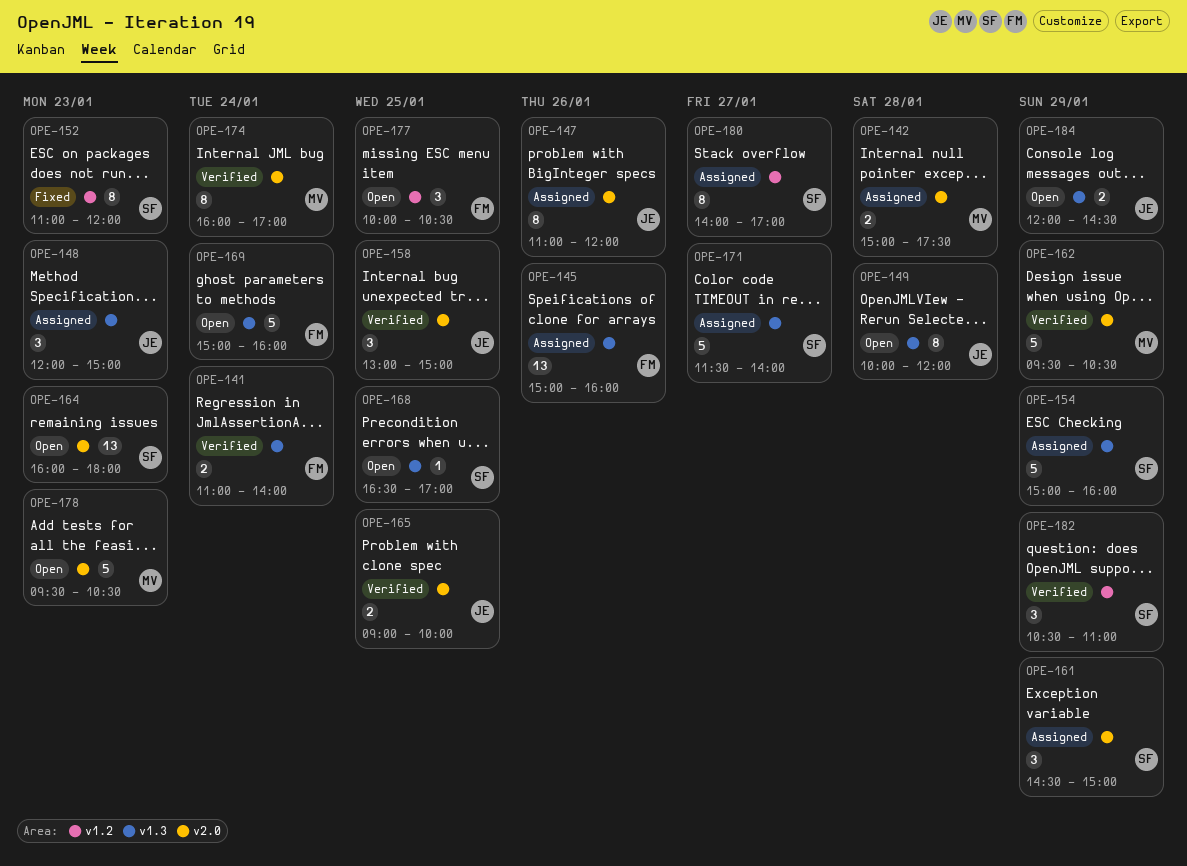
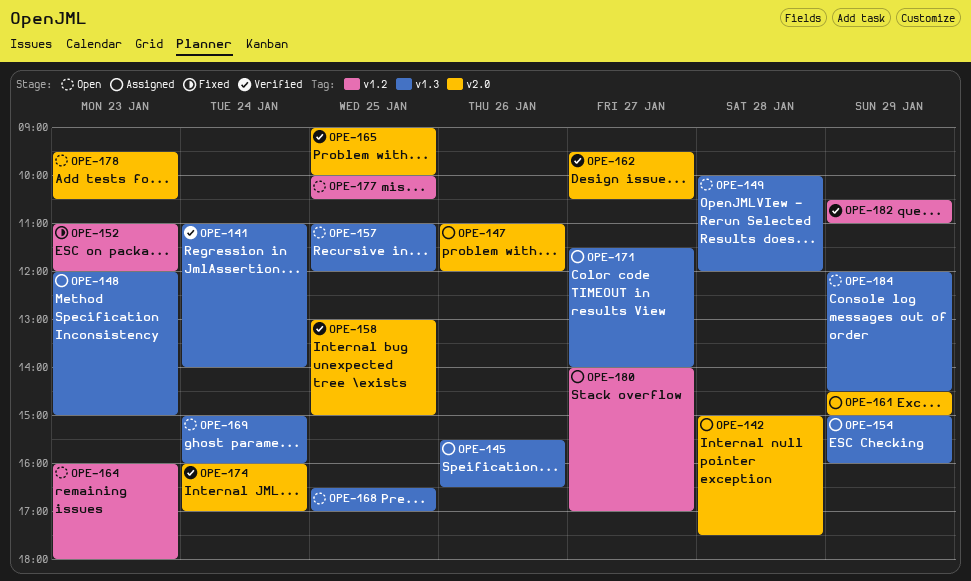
OPE-145, begins: 15:00 -> 15:30
OPE-145, ends: 16:00 -> 16:30
OPE-157: none -> present
OPE-162, day: Jan 29 -> Jan 27
OPE-164, label: v2.0 -> v1.2

